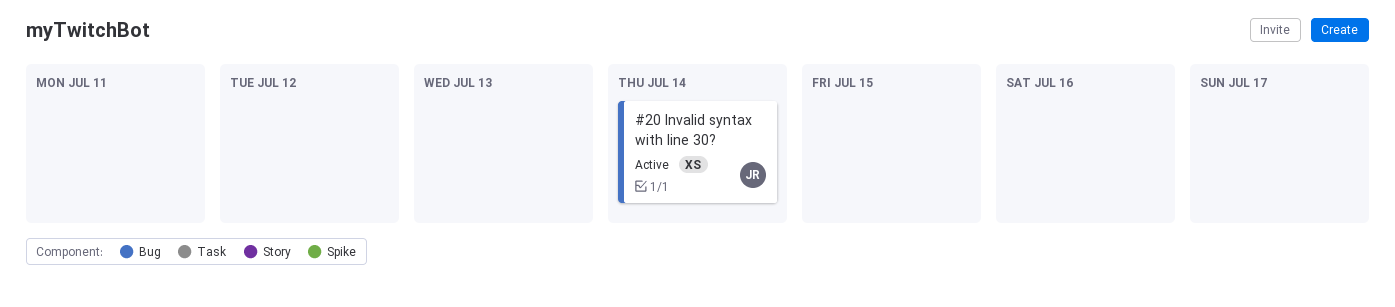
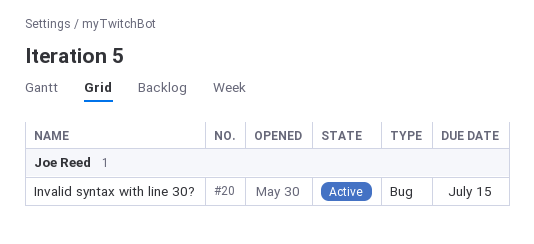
#20, due: Jul 14 -> Jul 15

